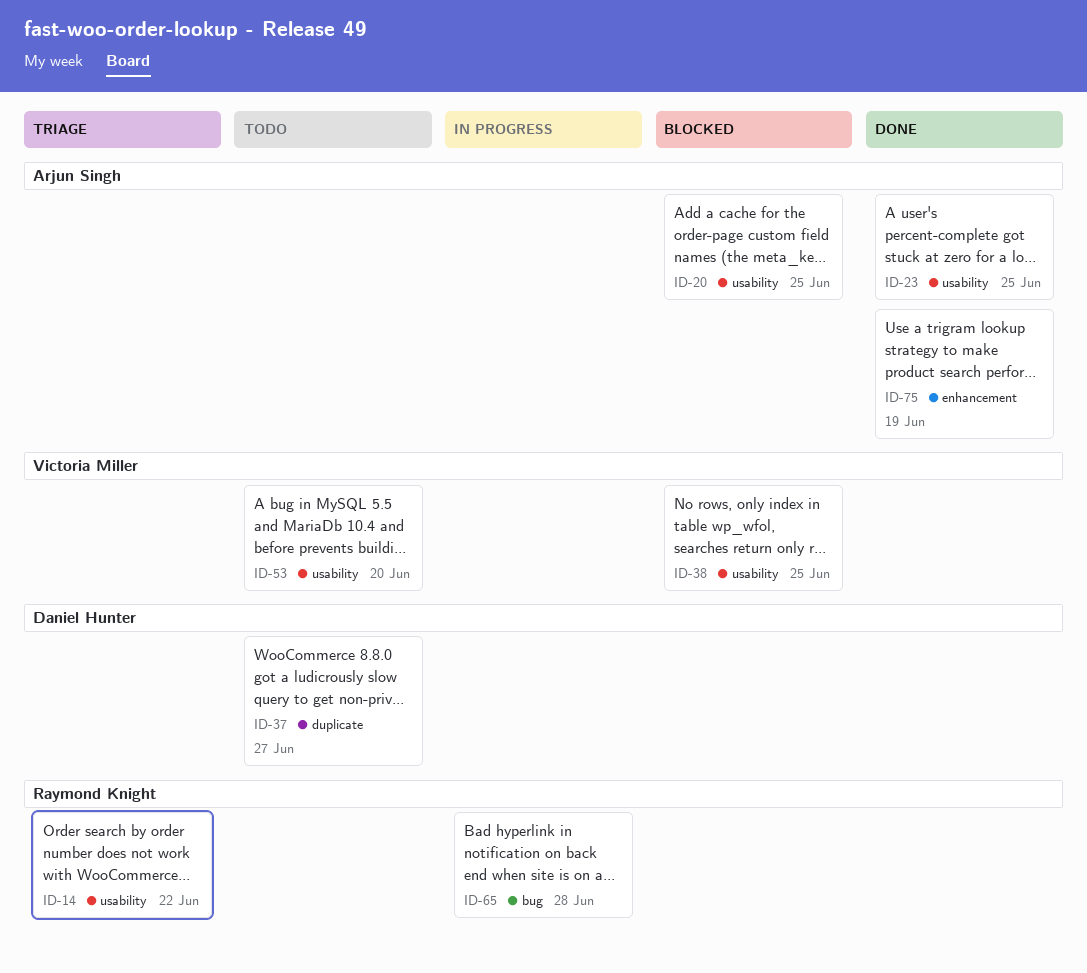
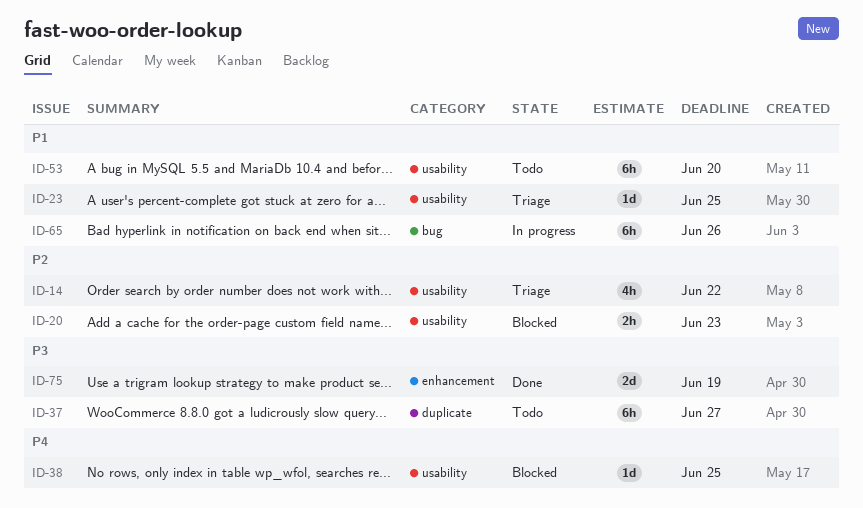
ID-20, due: Jun 25 -> Jun 23
ID-23, status: Done -> Triage
ID-65, due: Jun 28 -> Jun 26

